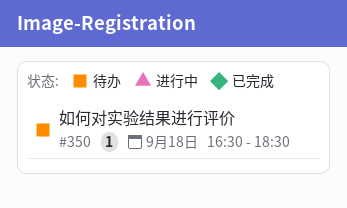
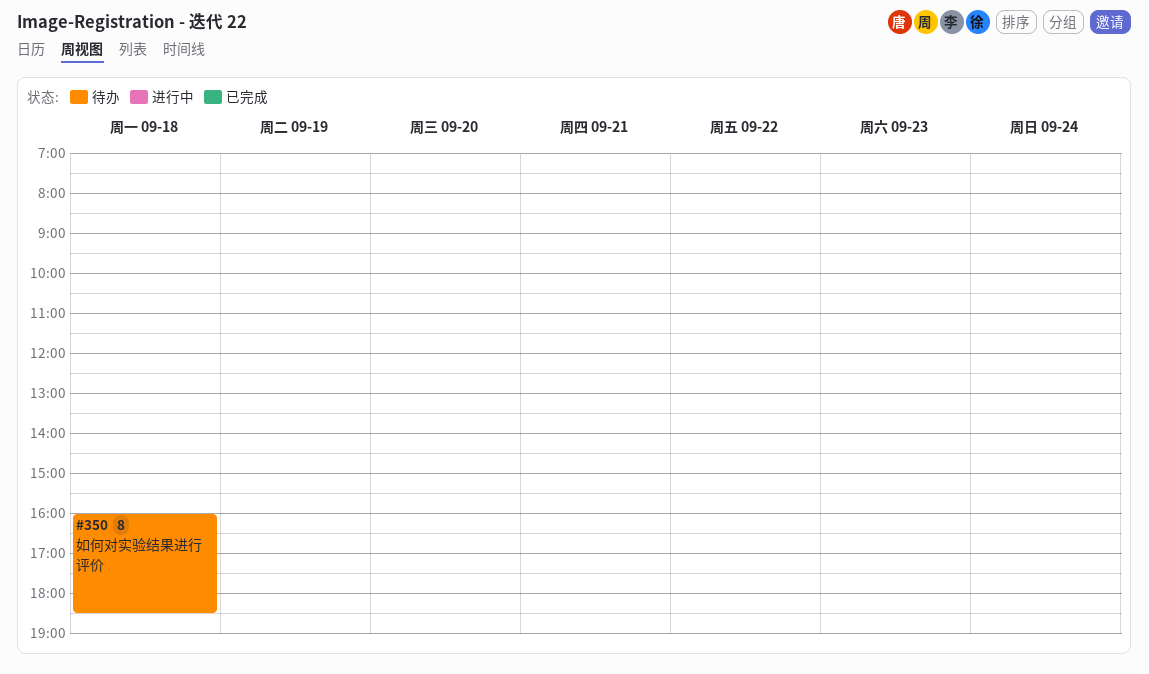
#350, estimate: 1 -> 8
#350, begins: 16:30 -> 16:00

